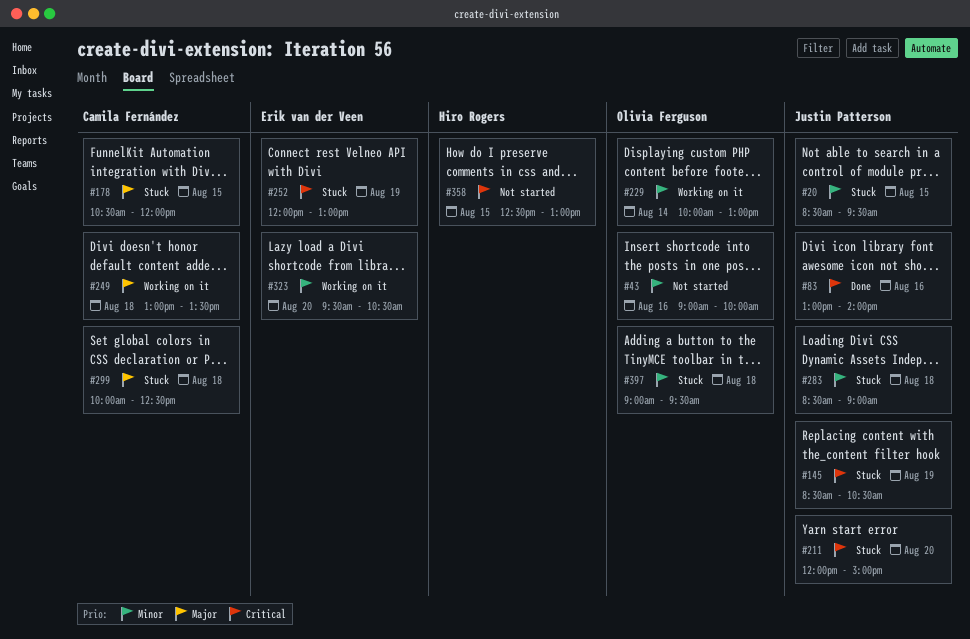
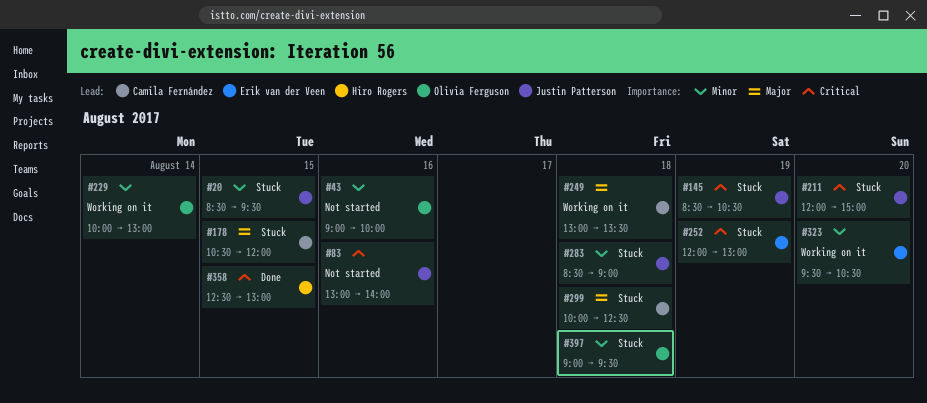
#83, status: Done -> Not started
#358, status: Not started -> Done

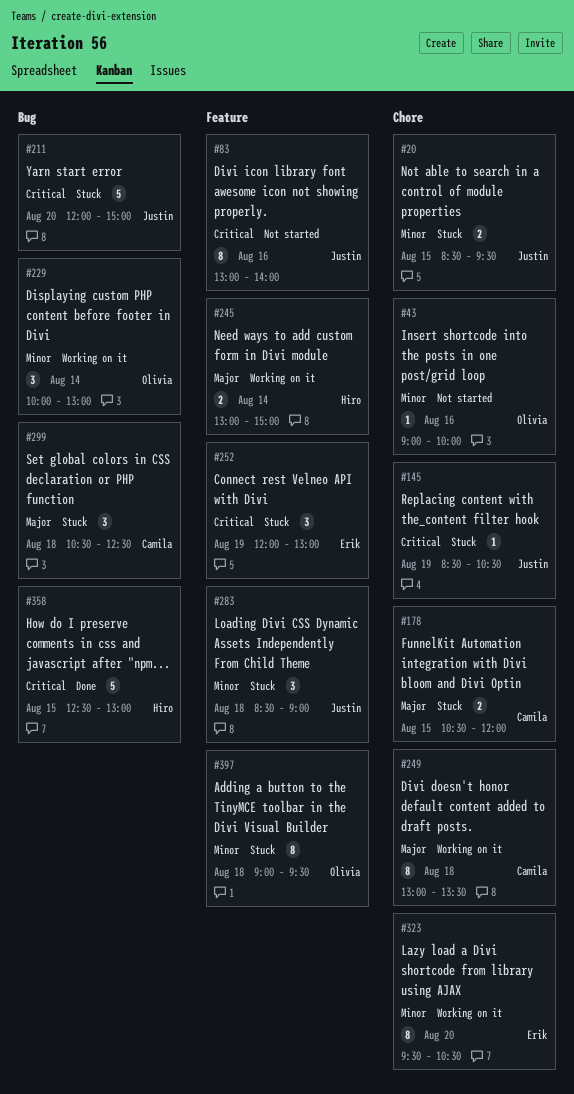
#245: none -> present
#299, begins: 10:00 -> 10:30

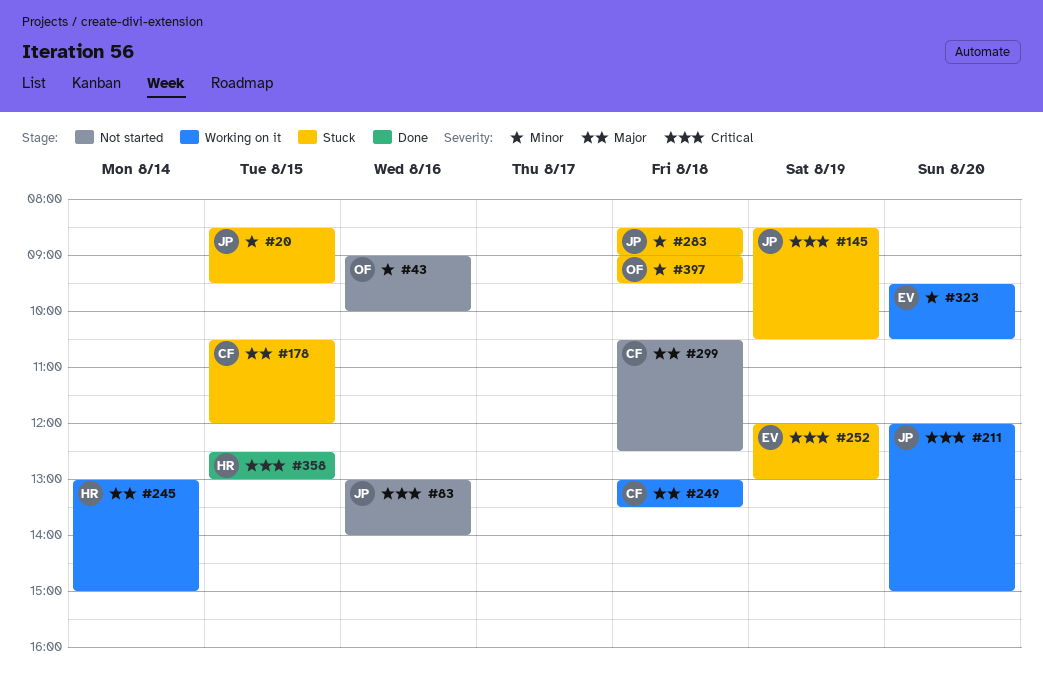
#211, status: Stuck -> Working on it
#229: present -> none
#299, status: Stuck -> Not started

